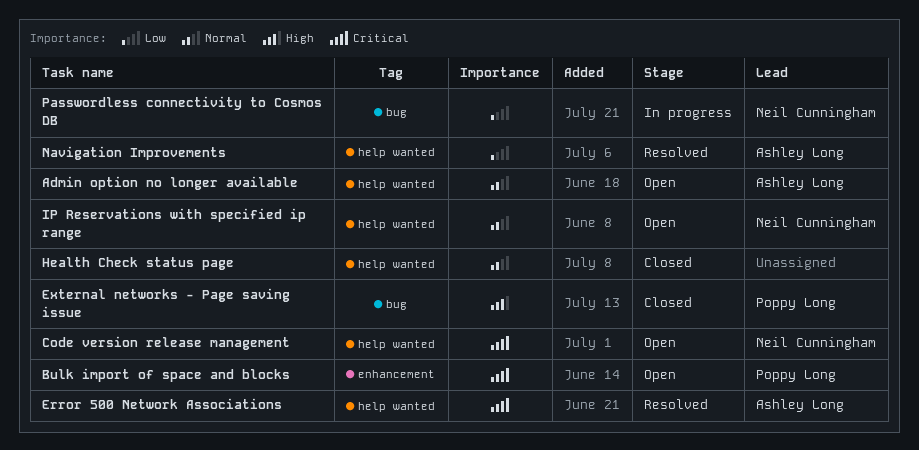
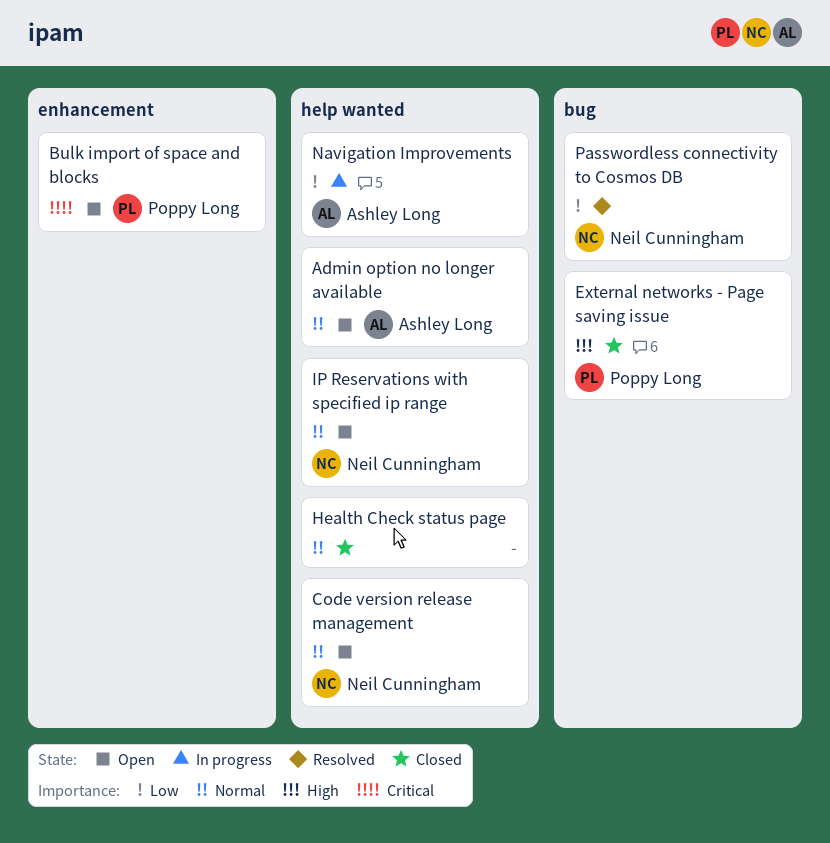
Code version release management, priority: Critical -> Normal
Error 500 Network Associations: present -> none
Navigation Improvements, status: Resolved -> In progress
Passwordless connectivity to Cosmos DB, status: In progress -> Resolved

